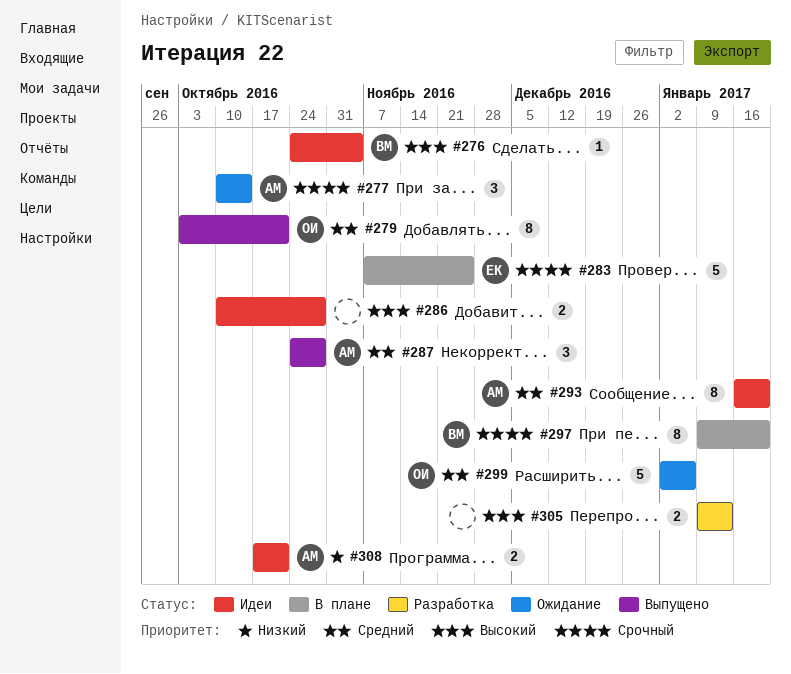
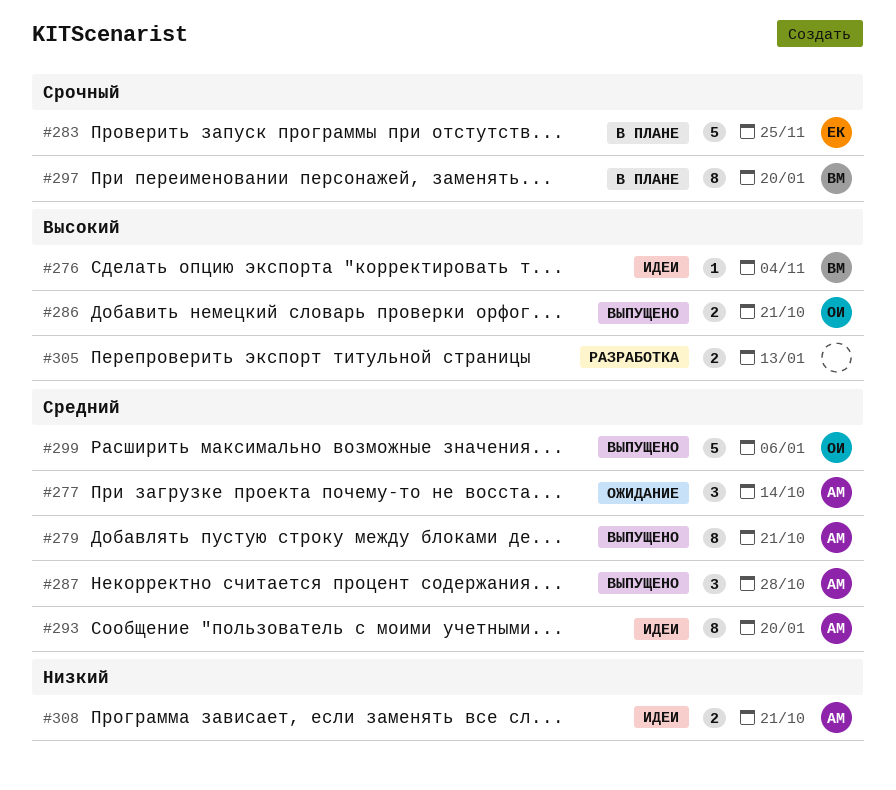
#277, priority: Срочный -> Средний
#279, owner: ОИ -> АМ
#286, status: Идеи -> Выпущено
#286, owner: none -> ОИ
#286, due: Oct 28 -> Oct 21
#299, status: Ожидание -> Выпущено

